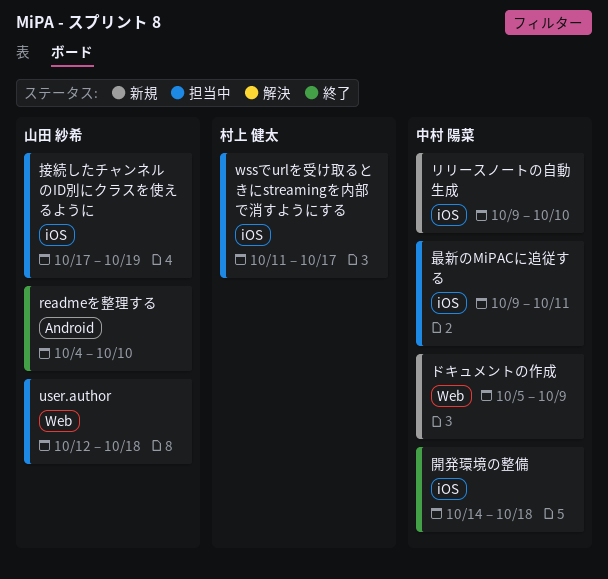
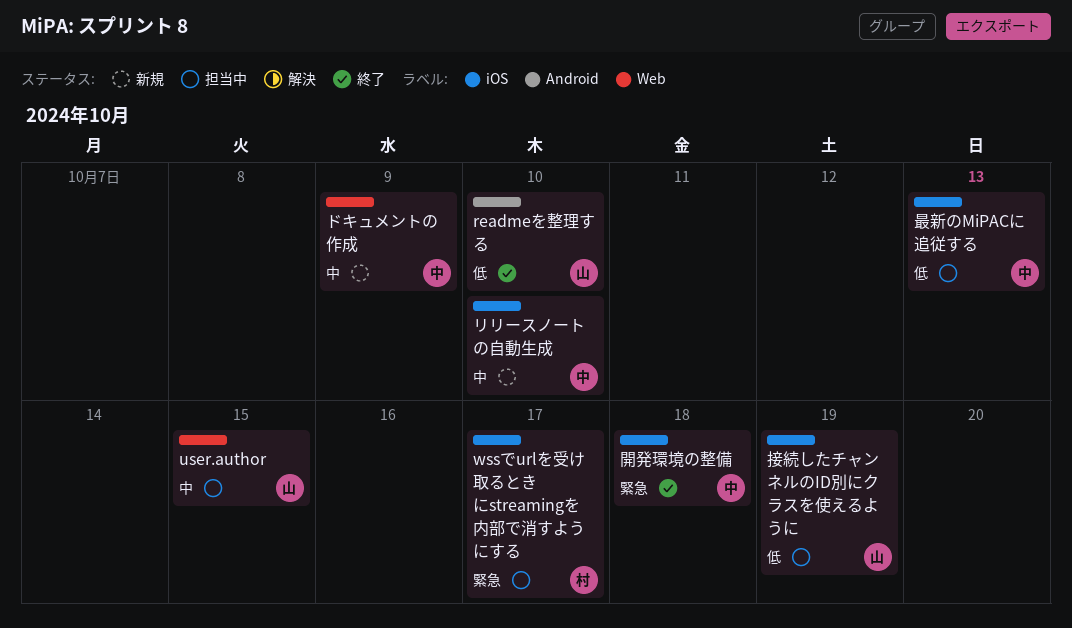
user.author, due: Oct 18 -> Oct 15
最新のMiPACに追従する, due: Oct 11 -> Oct 13

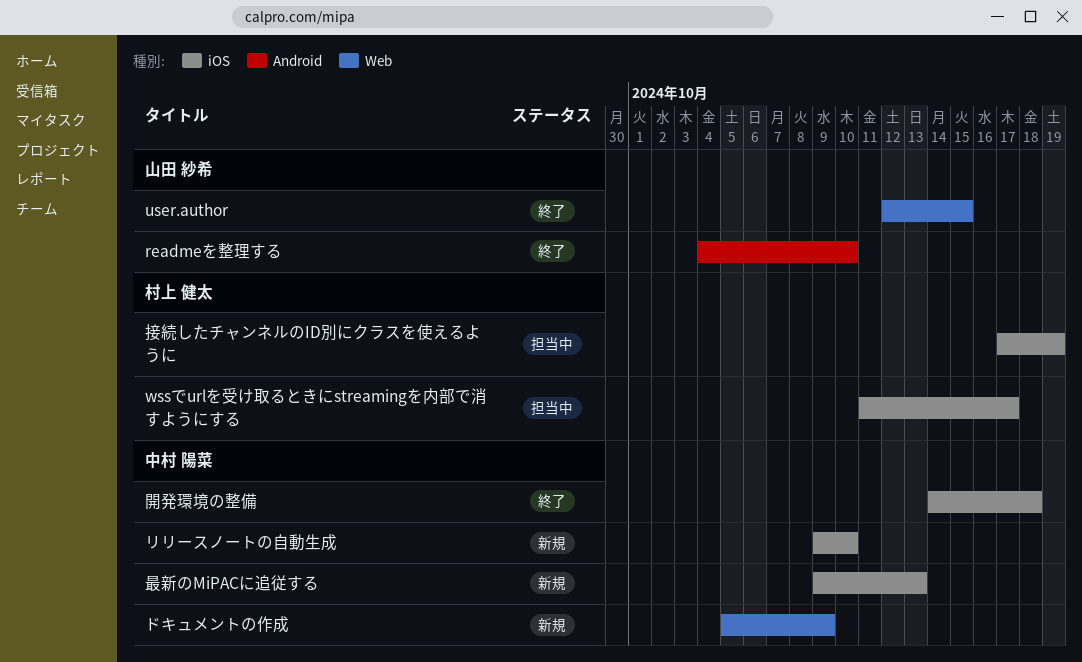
user.author, status: 担当中 -> 終了
接続したチャンネルのID別にクラスを使えるように, owner: 山田 紗希 -> 村上 健太
最新のMiPACに追従する, status: 担当中 -> 新規

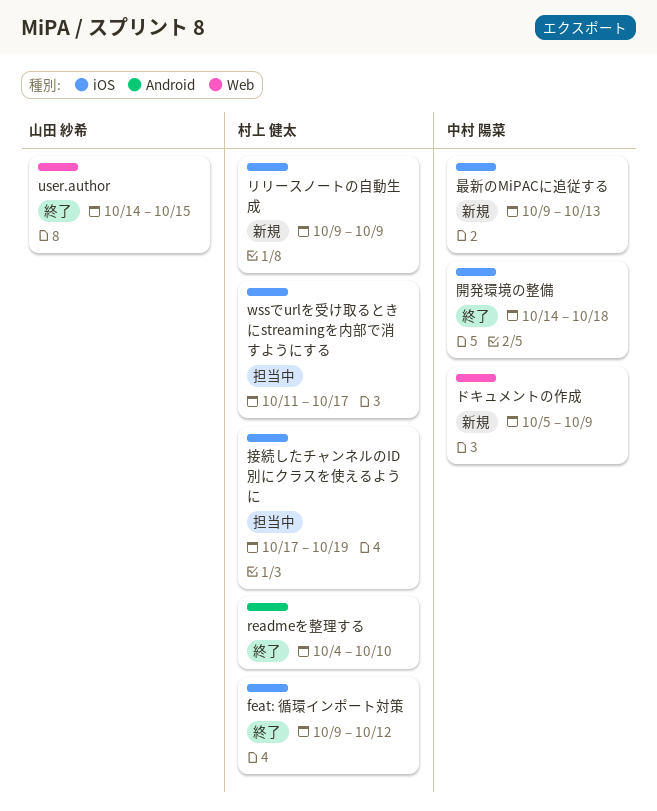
feat: 循環インポート対策: none -> present
readmeを整理する, owner: 山田 紗希 -> 村上 健太
user.author, start: Oct 12 -> Oct 14
リリースノートの自動生成, owner: 中村 陽菜 -> 村上 健太
リリースノートの自動生成, due: Oct 10 -> Oct 9

